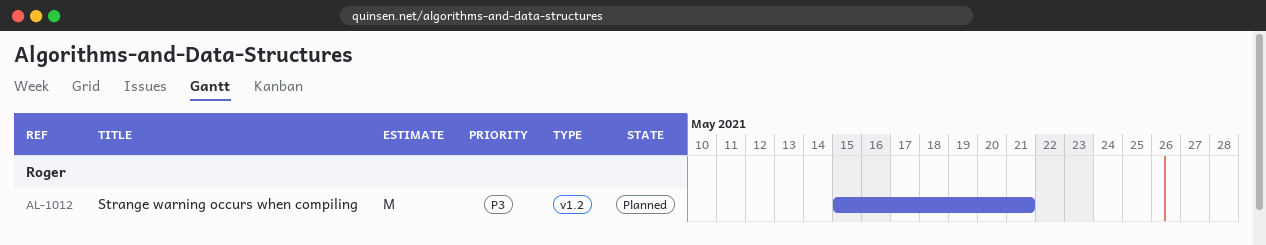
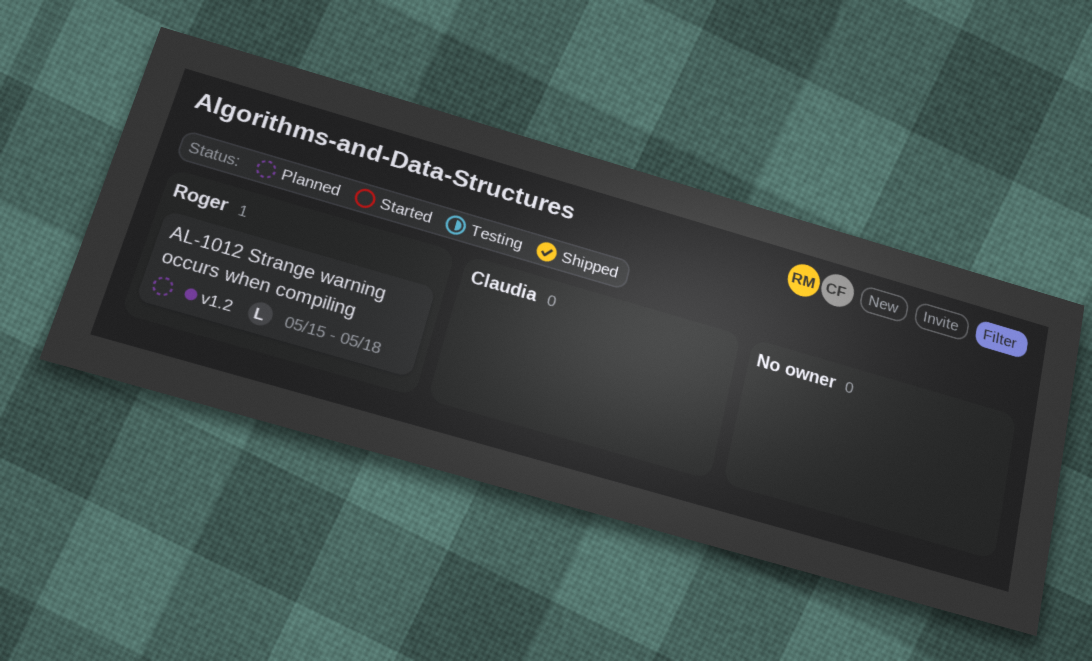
AL-1012, estimate: M -> L
AL-1012, due: May 21 -> May 18

